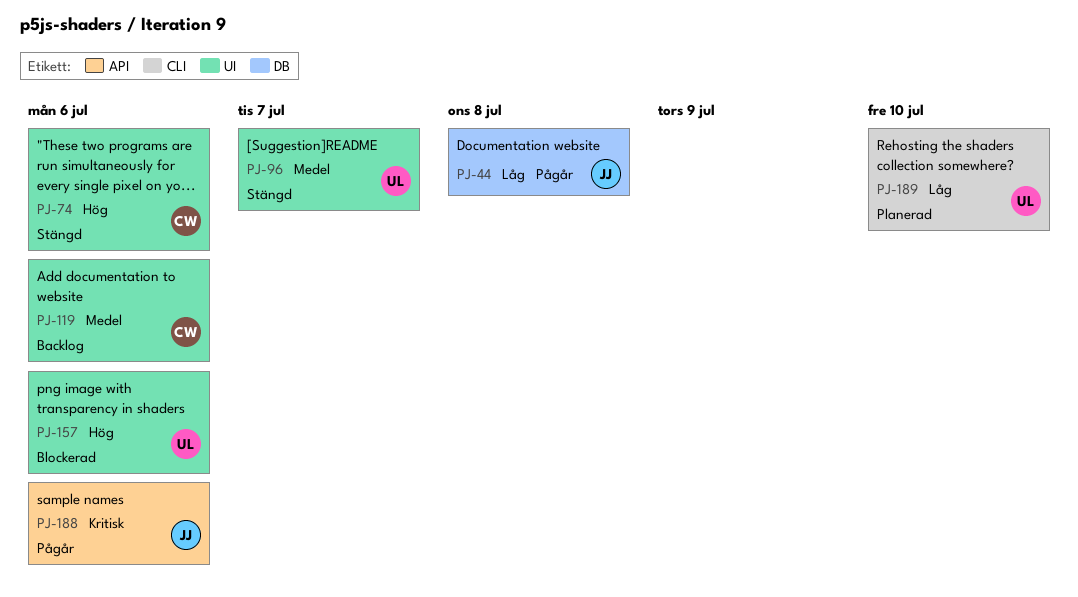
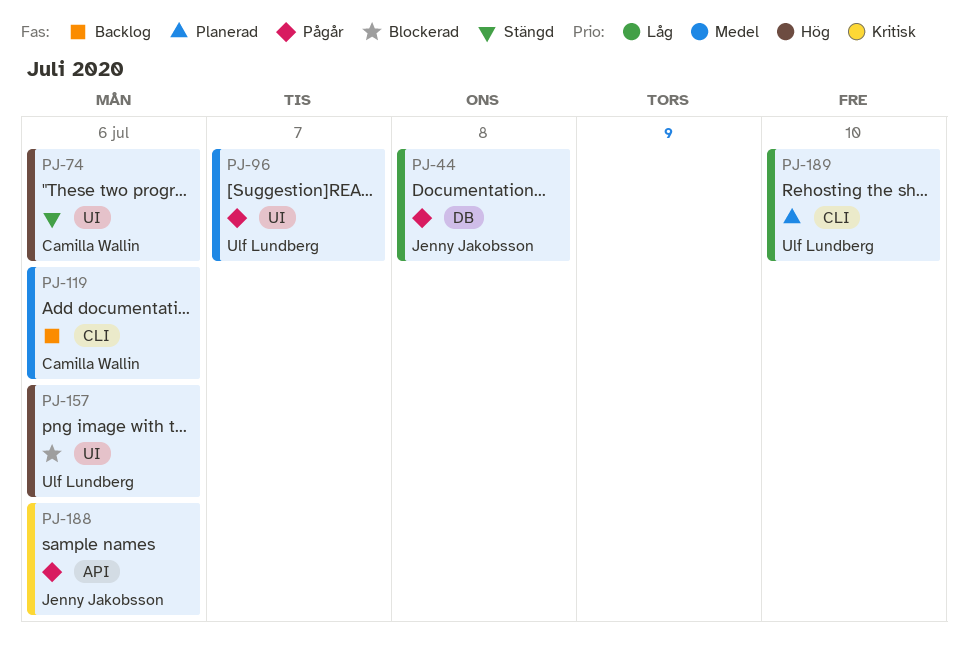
PJ-96, status: Stängd -> Pågår
PJ-119, label: UI -> CLI

